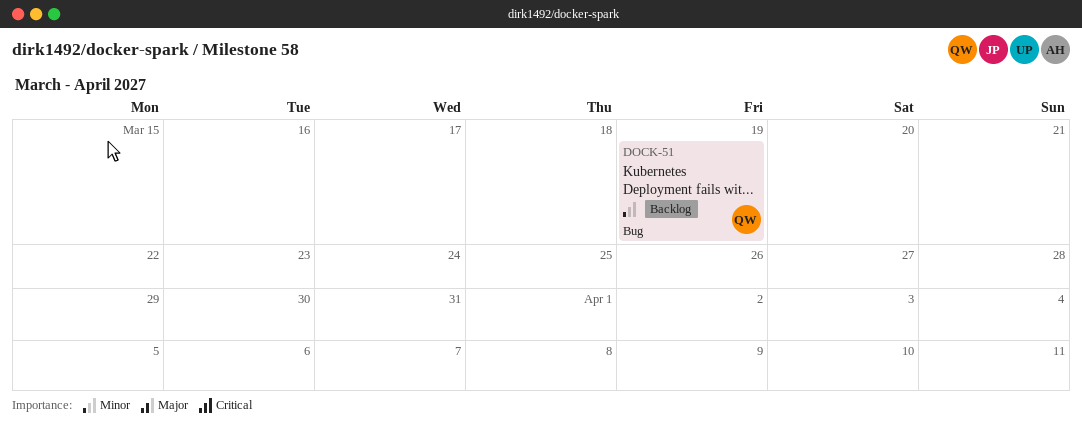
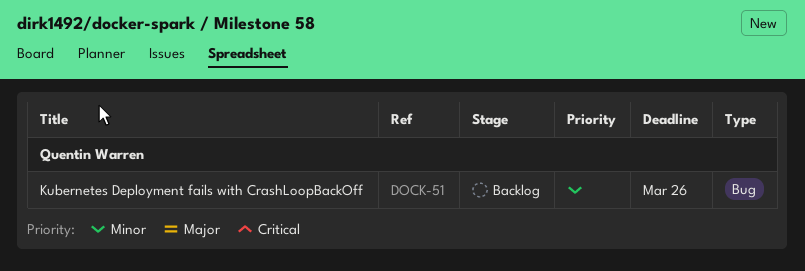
DOCK-51, due: Mar 19 -> Mar 26

